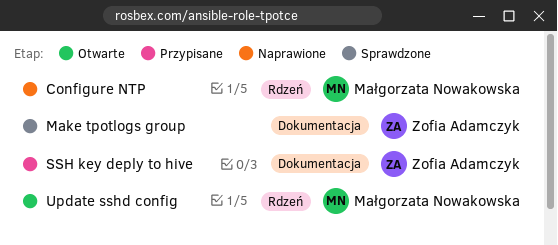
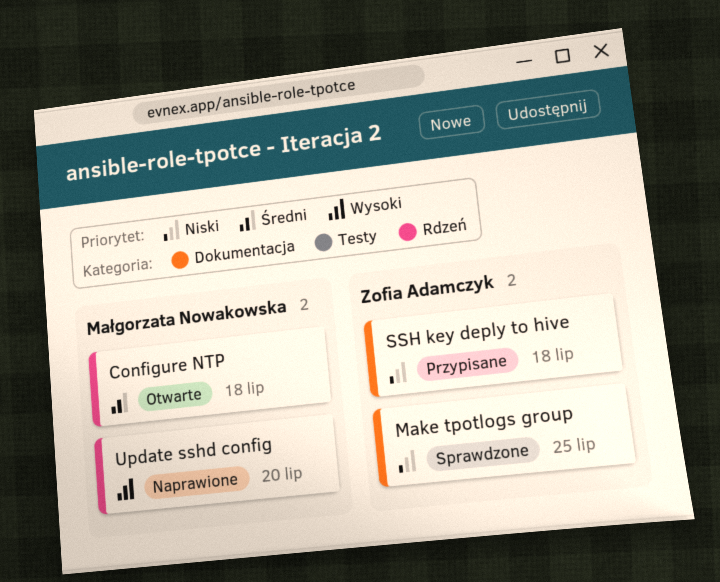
Configure NTP, status: Naprawione -> Otwarte
Update sshd config, status: Otwarte -> Naprawione

